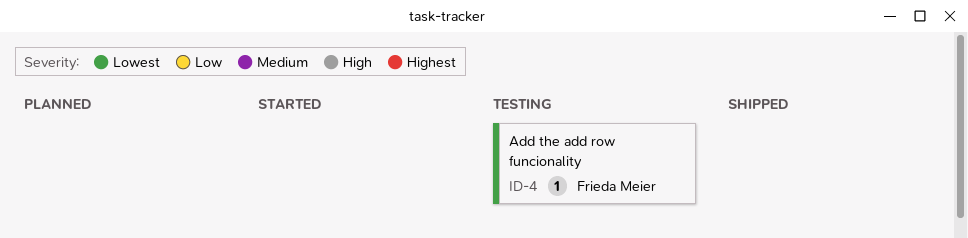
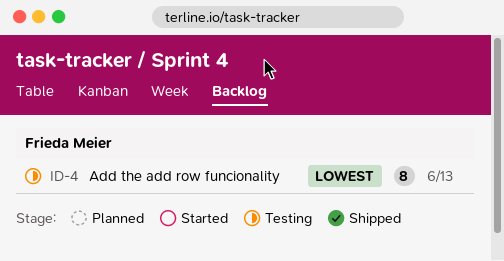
ID-4, estimate: 1 -> 8

